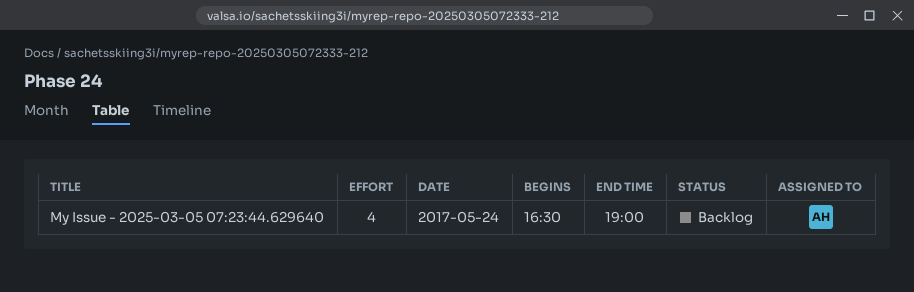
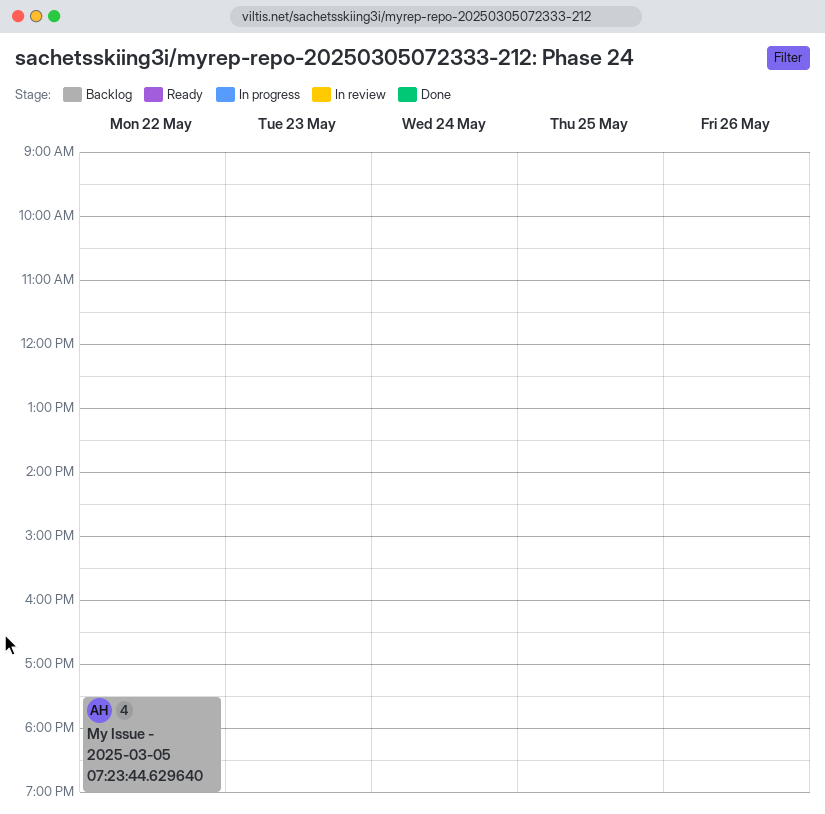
My Issue - 2025-03-05 07:23:44.629640, day: May 24 -> May 22
My Issue - 2025-03-05 07:23:44.629640, begins: 16:30 -> 17:30

